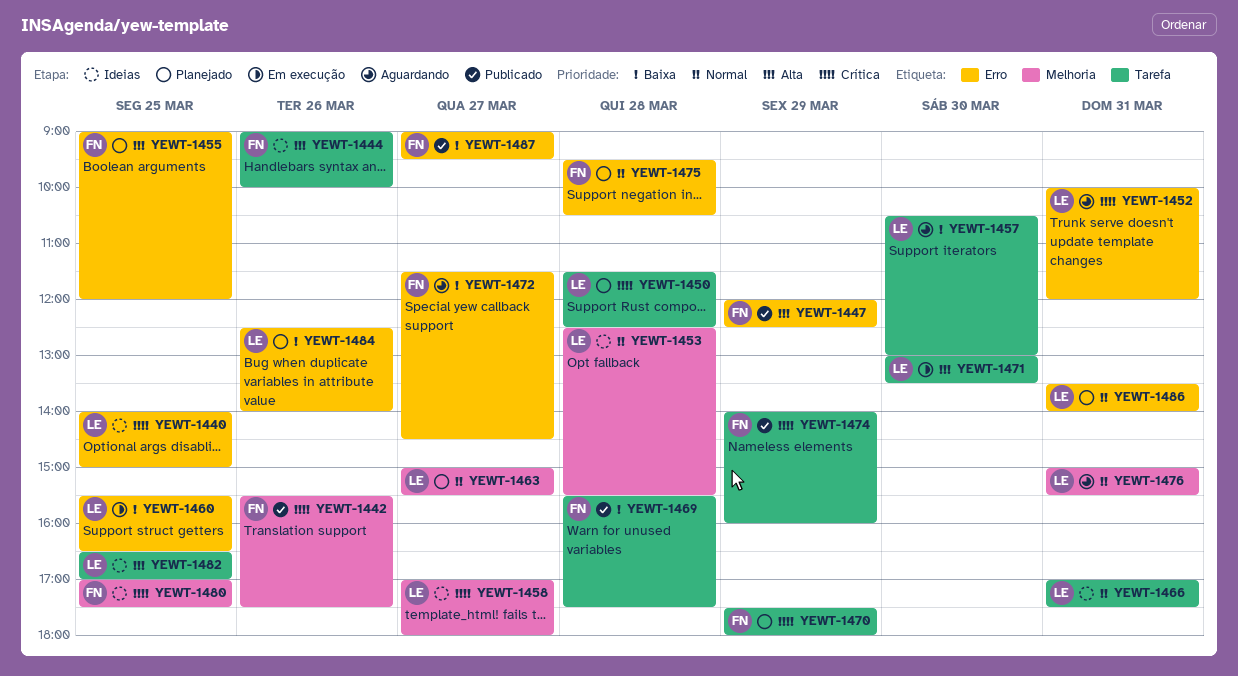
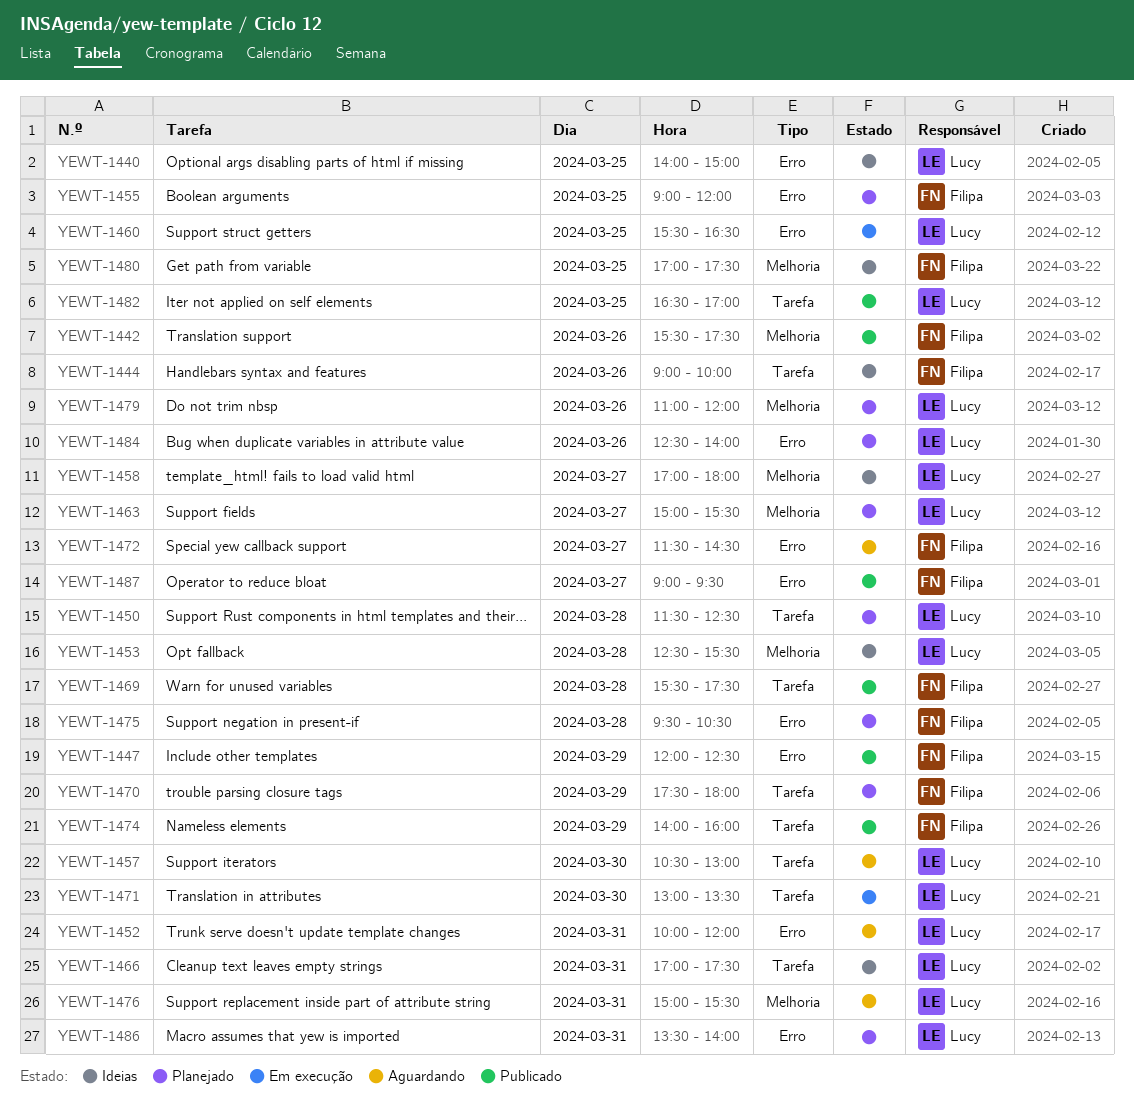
YEWT-1479: none -> present
YEWT-1482, status: Ideias -> Publicado

